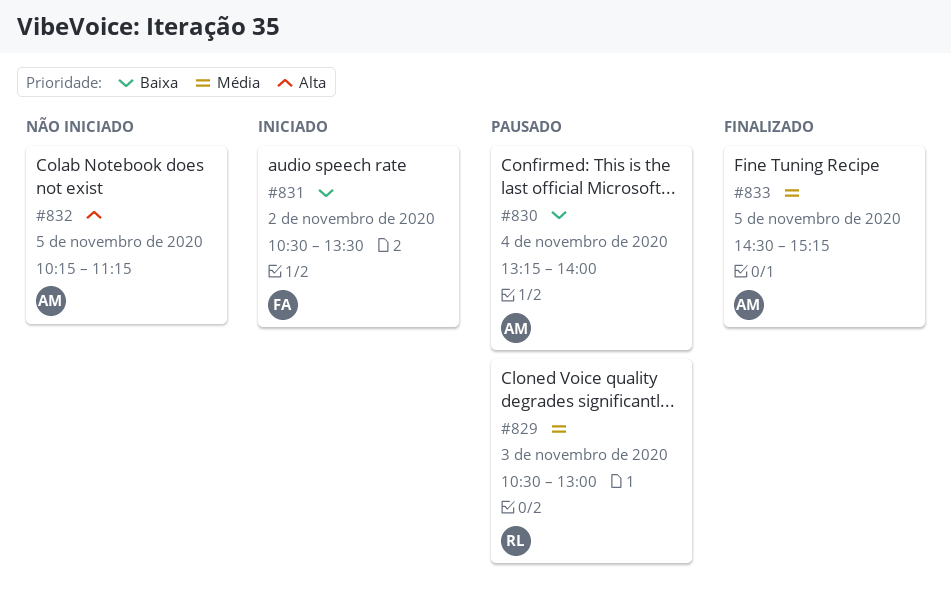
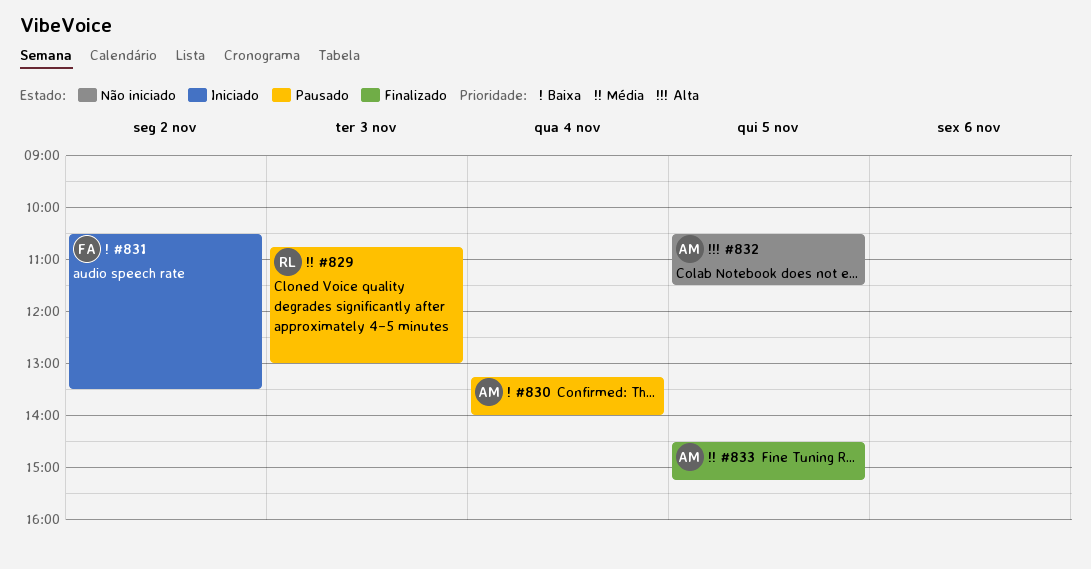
#829, begins: 10:30 -> 10:45
#832, begins: 10:15 -> 10:30
#832, ends: 11:15 -> 11:30

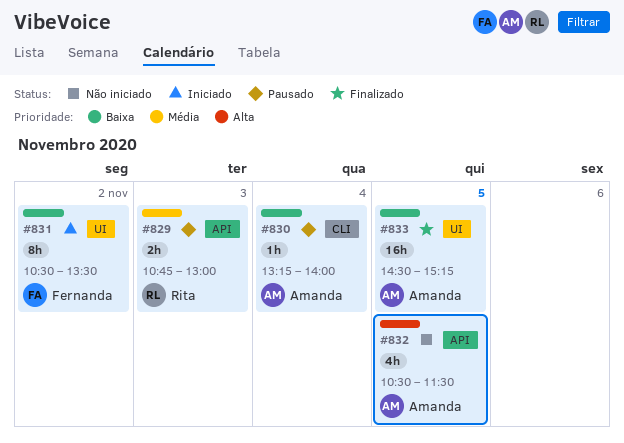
#833, priority: Média -> Baixa

